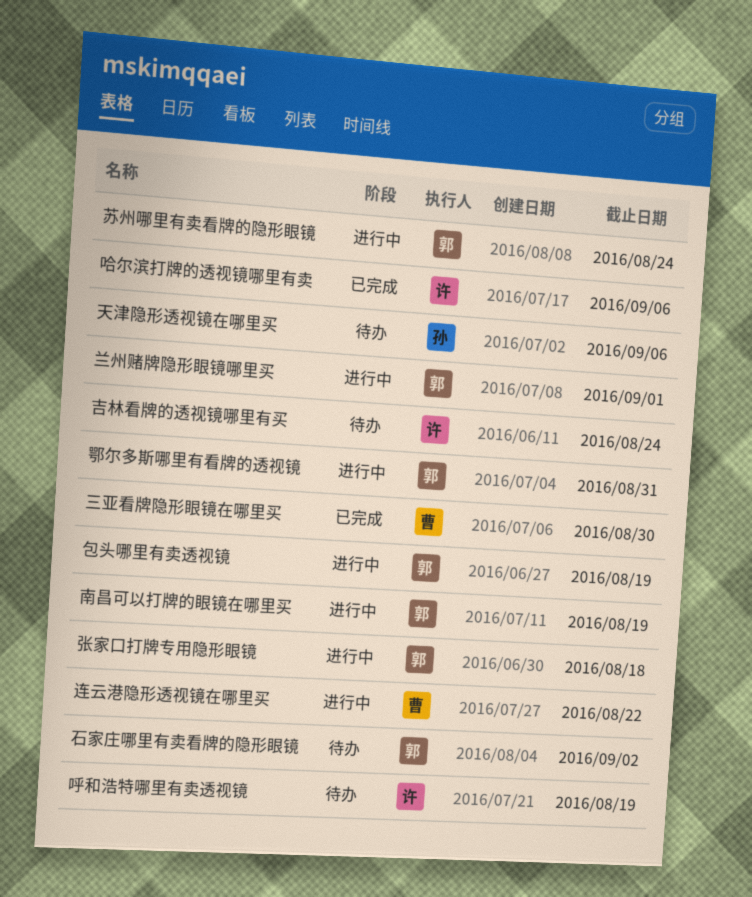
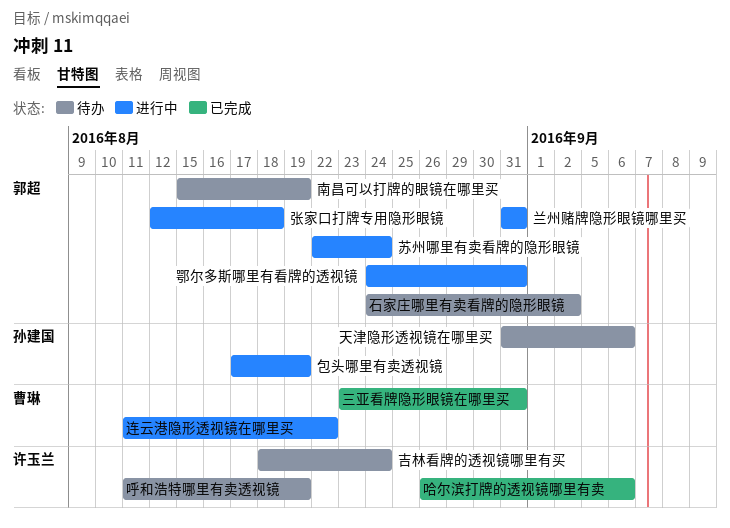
三亚看牌隐形眼镜在哪里买, due: Aug 30 -> Aug 31
兰州赌牌隐形眼镜哪里买, due: Sep 1 -> Aug 31
包头哪里有卖透视镜, owner: 郭超 -> 孙建国
南昌可以打牌的眼镜在哪里买, status: 进行中 -> 待办

